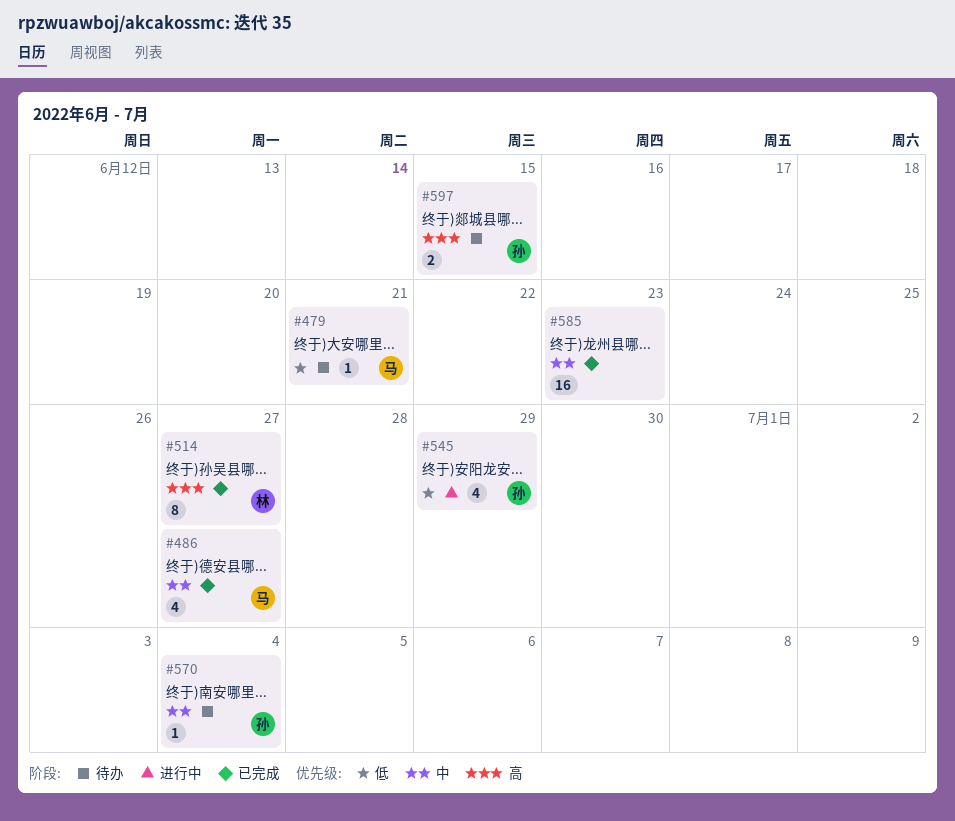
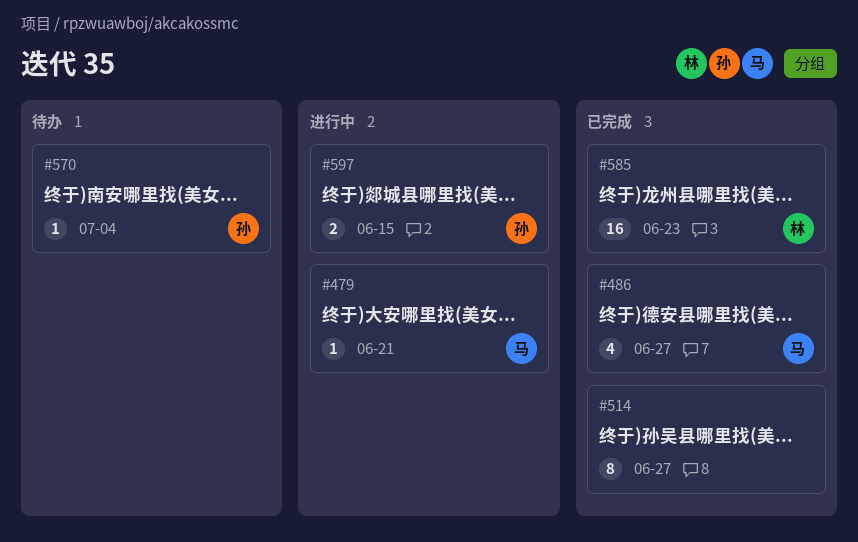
#479, status: 待办 -> 进行中
#514, owner: 林 -> none
#545: present -> none
#585, owner: none -> 林
#597, status: 待办 -> 进行中

